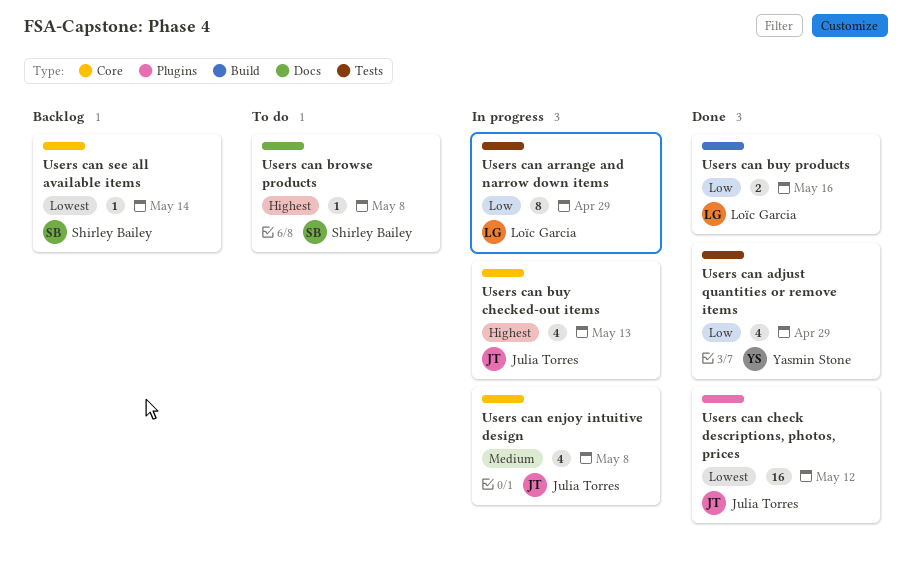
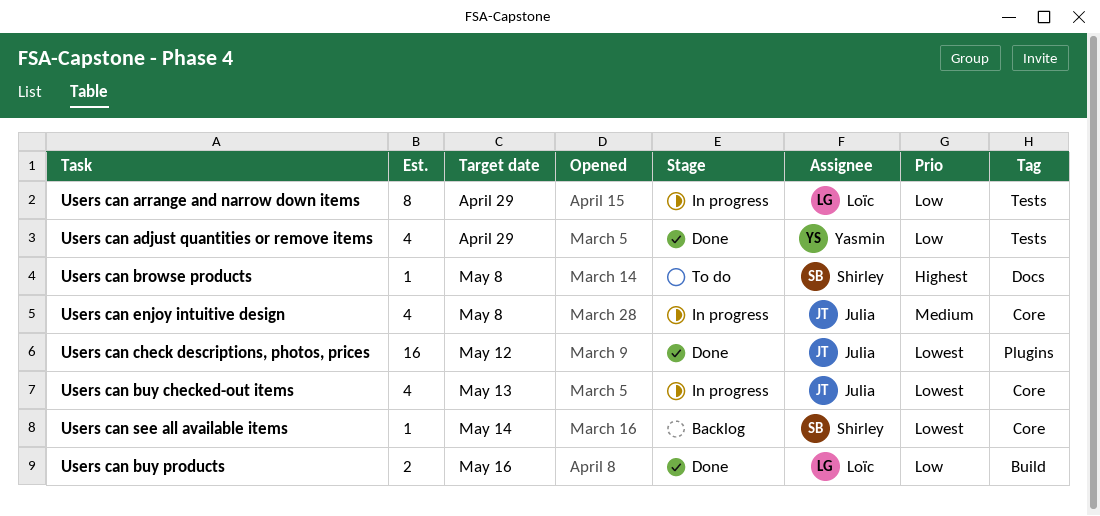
Users can buy checked-out items, priority: Highest -> Lowest

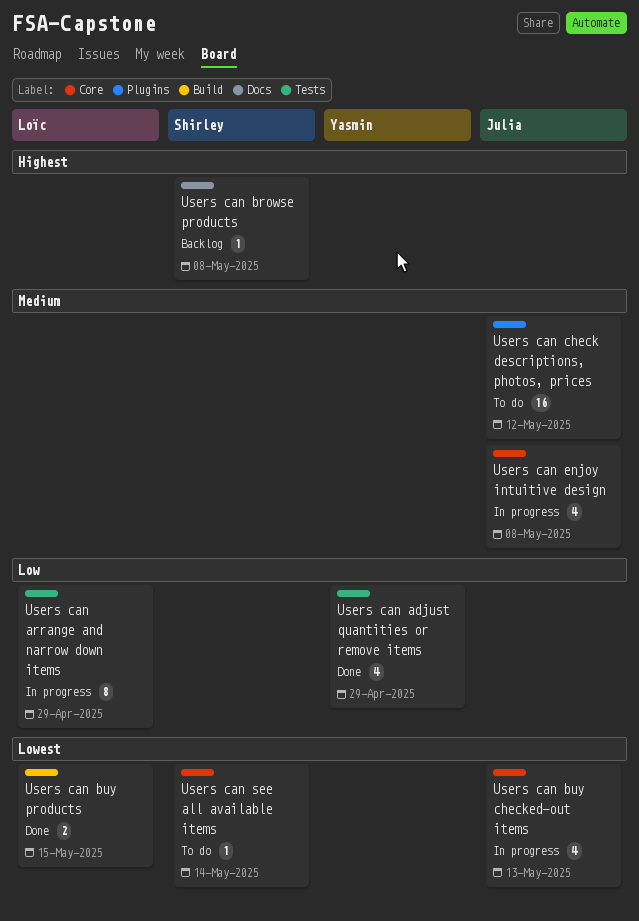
Users can browse products, status: To do -> Backlog
Users can buy products, priority: Low -> Lowest
Users can buy products, due: May 16 -> May 15
Users can check descriptions, photos, prices, status: Done -> To do
Users can check descriptions, photos, prices, priority: Lowest -> Medium
Users can see all available items, status: Backlog -> To do

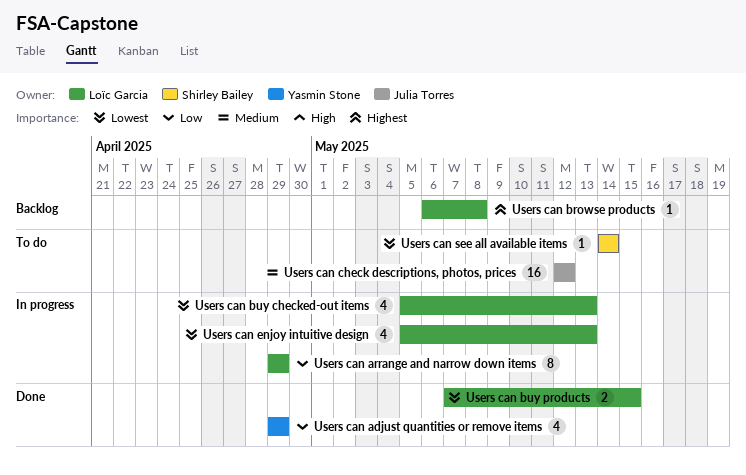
Users can browse products, owner: Shirley Bailey -> Loïc Garcia
Users can buy checked-out items, owner: Julia Torres -> Loïc Garcia
Users can enjoy intuitive design, owner: Julia Torres -> Loïc Garcia
Users can enjoy intuitive design, priority: Medium -> Lowest
Users can enjoy intuitive design, due: May 8 -> May 13

